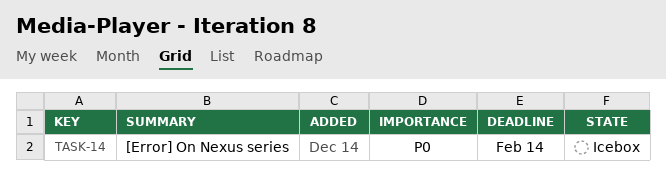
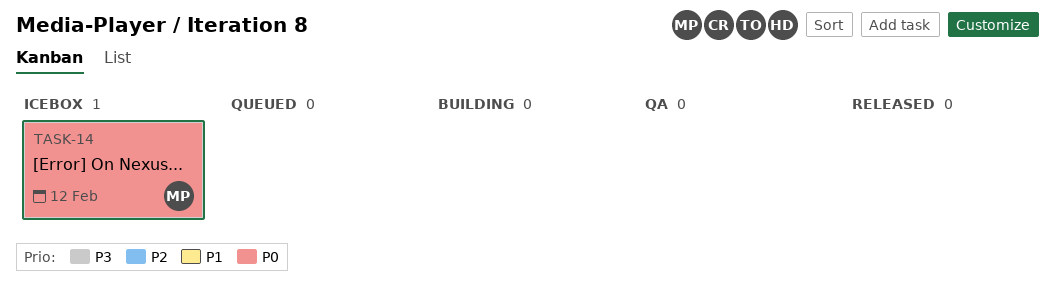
TASK-14, due: Feb 14 -> Feb 12

